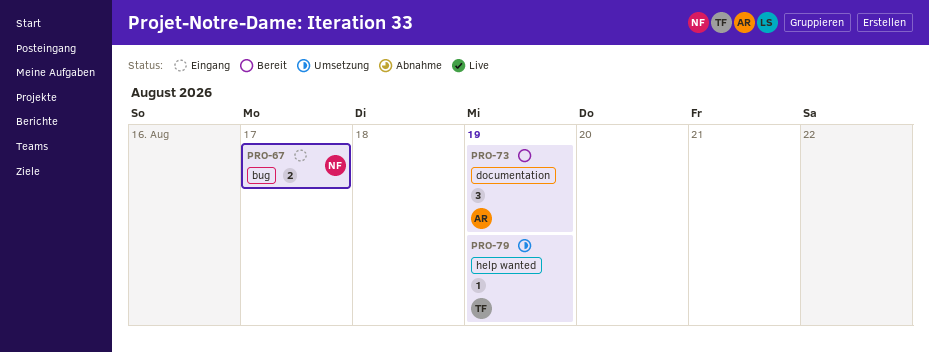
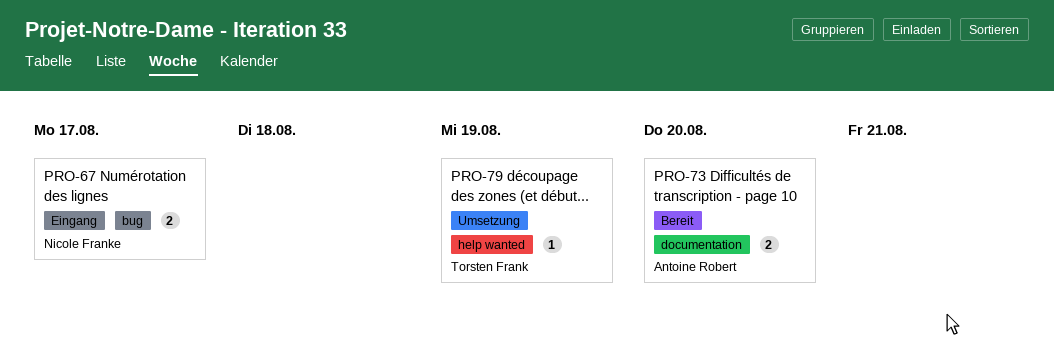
PRO-73, estimate: 3 -> 2
PRO-73, due: Aug 19 -> Aug 20

